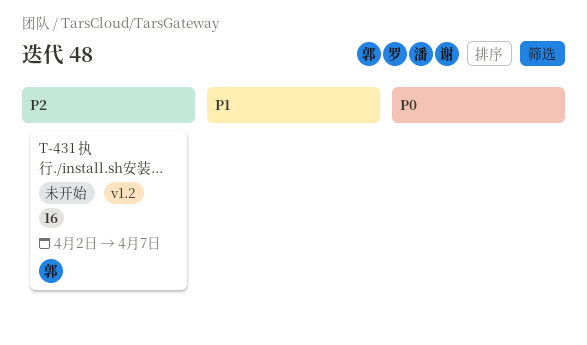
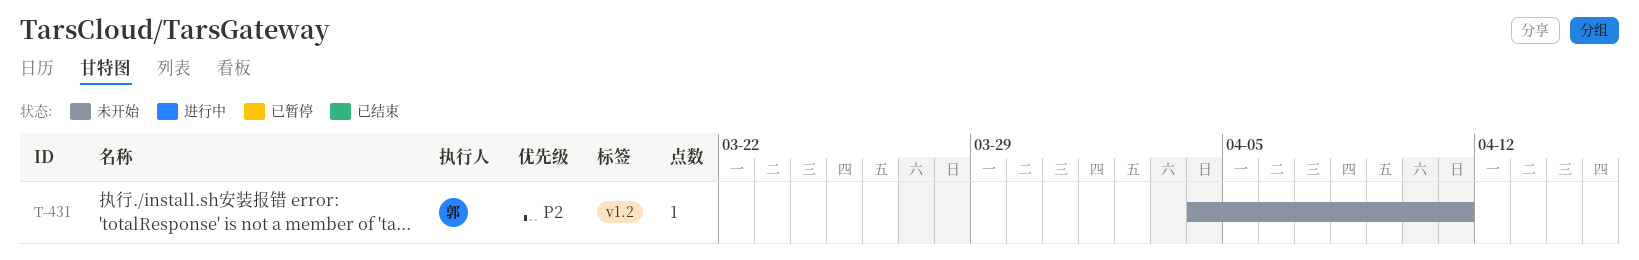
T-431, estimate: 16 -> 1
T-431, start: Apr 2 -> Apr 4
T-431, due: Apr 7 -> Apr 11

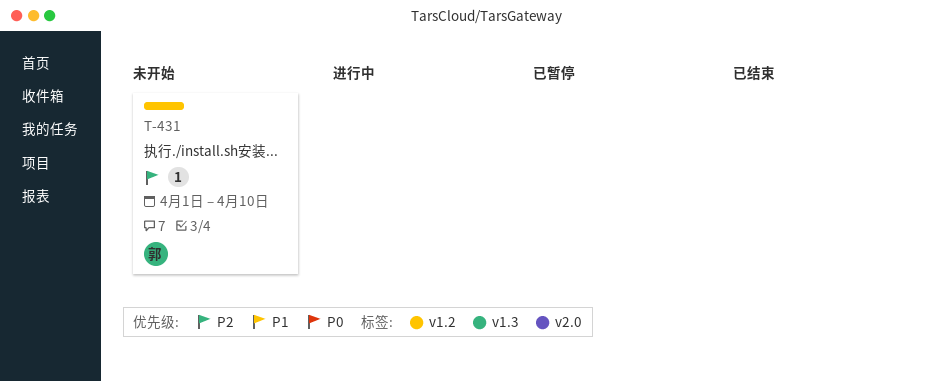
T-431, start: Apr 4 -> Apr 1
T-431, due: Apr 11 -> Apr 10

